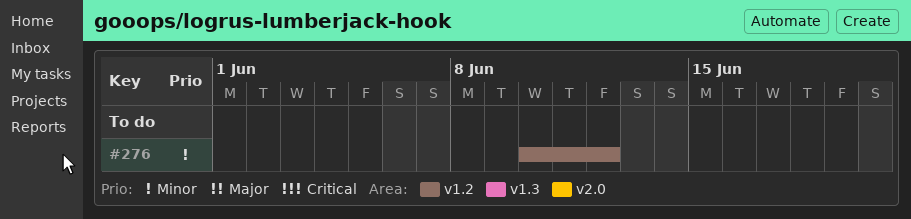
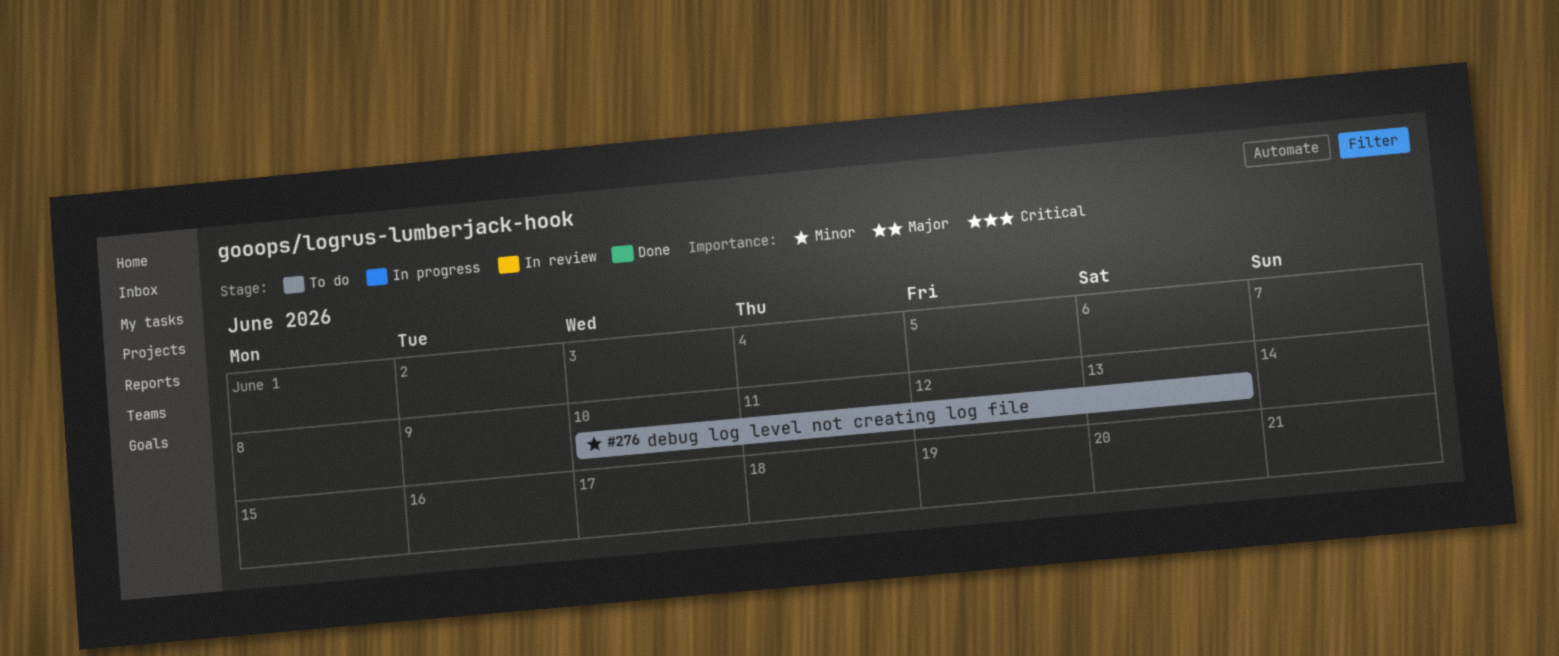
#276, due: Jun 12 -> Jun 13

